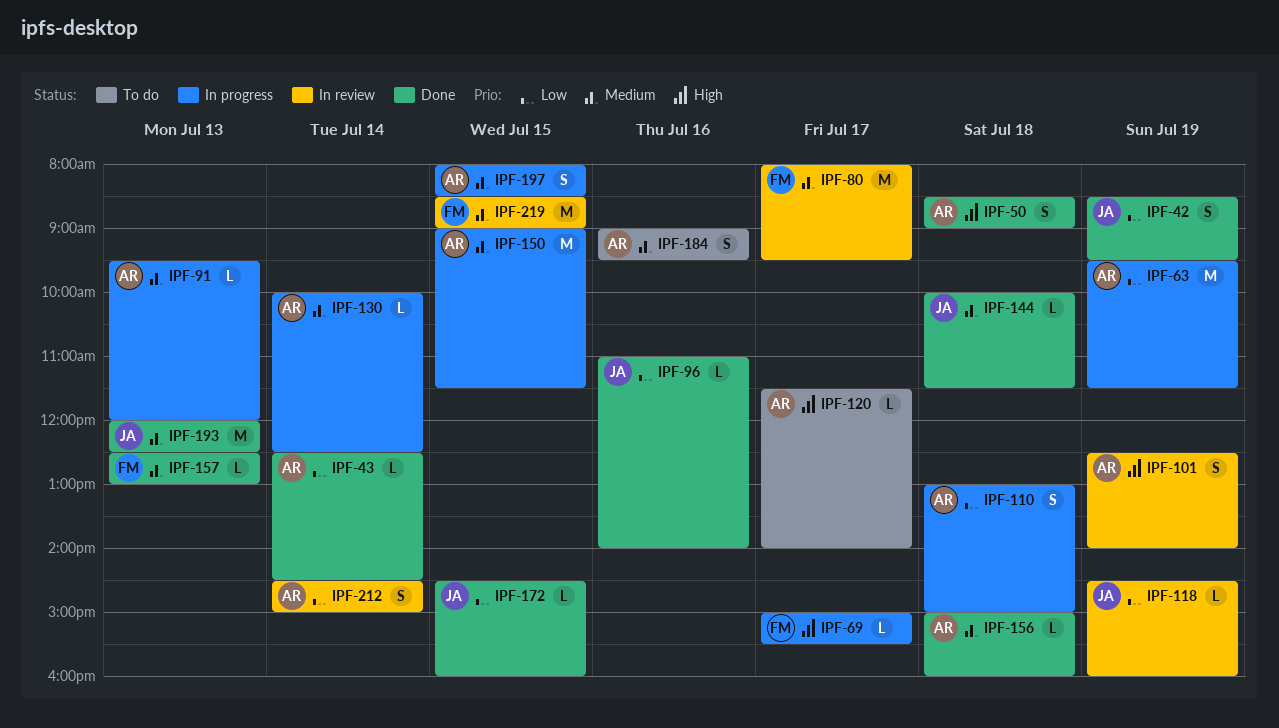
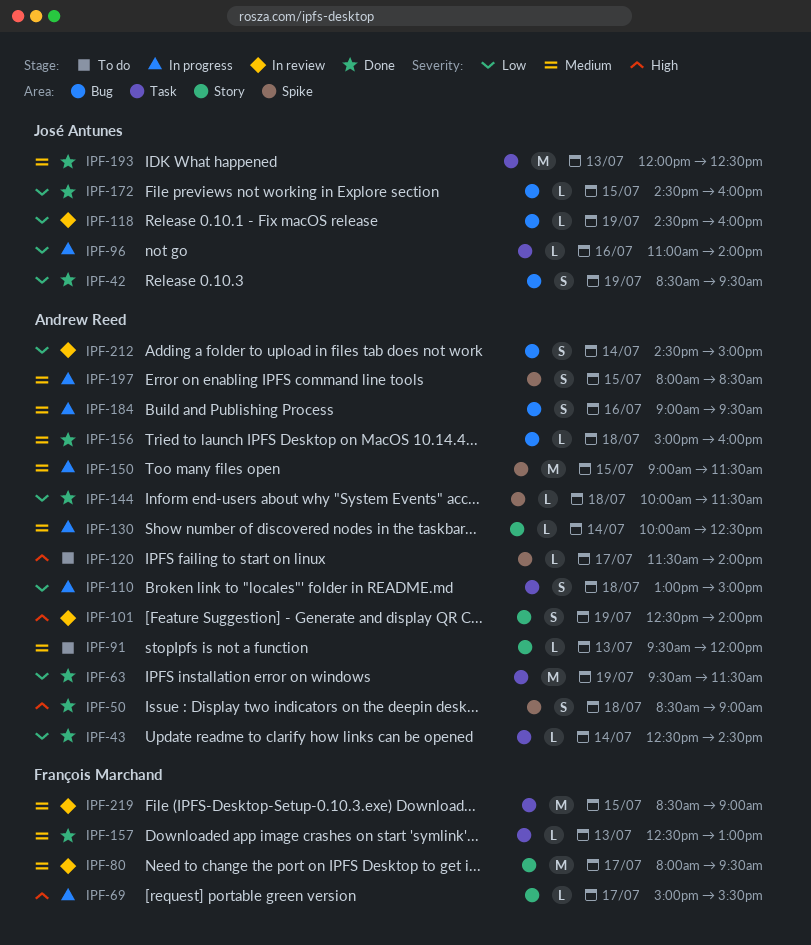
IPF-63, status: In progress -> Done
IPF-91, status: In progress -> To do
IPF-96, status: Done -> In progress
IPF-144, owner: José Antunes -> Andrew Reed
IPF-144, priority: Medium -> Low
IPF-184, status: To do -> In progress

